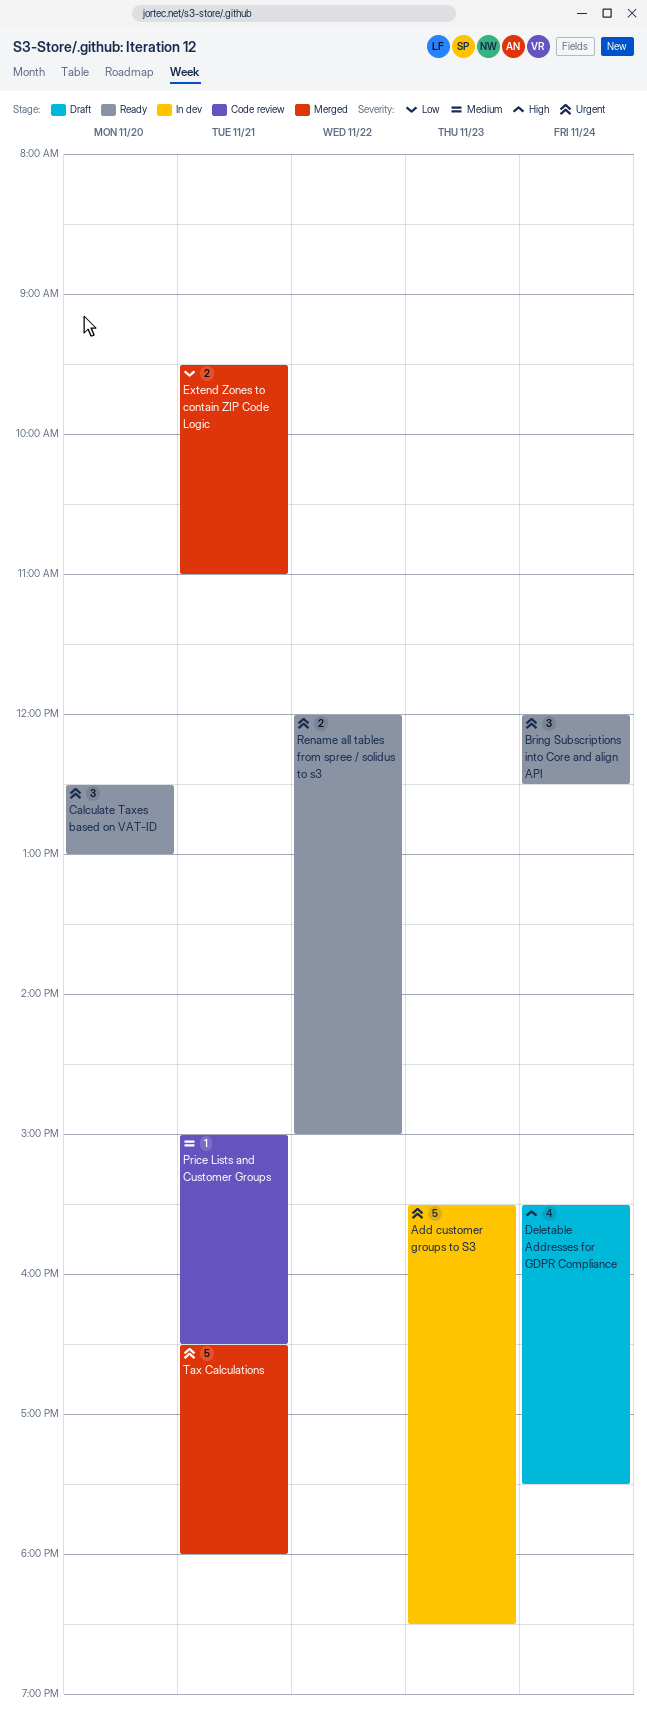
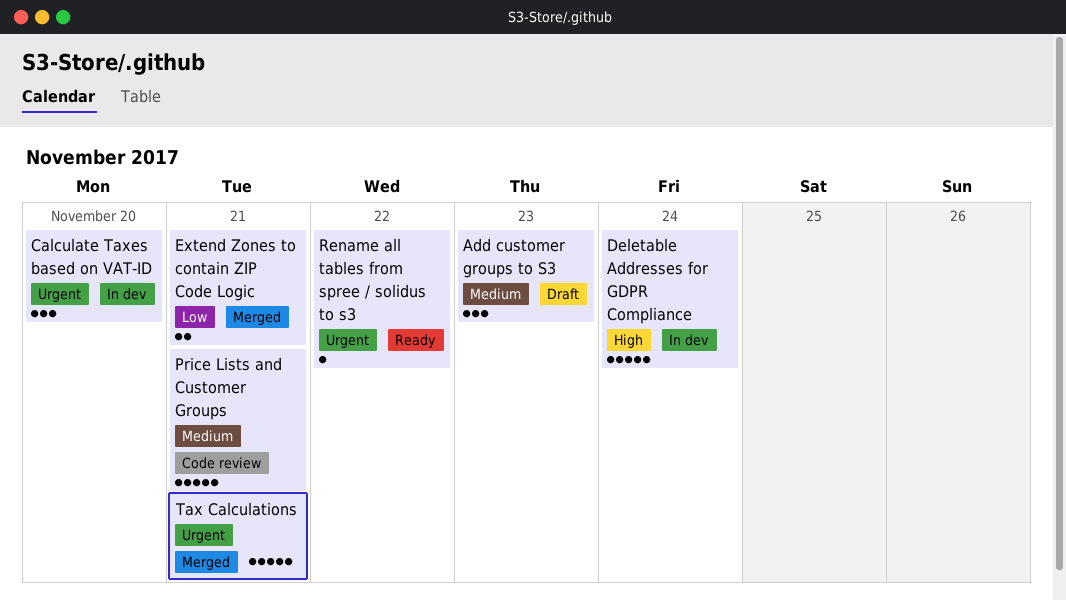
Add customer groups to S3, status: In dev -> Draft
Add customer groups to S3, priority: Urgent -> Medium
Add customer groups to S3, estimate: 5 -> 3
Bring Subscriptions into Core and align API: present -> none
Calculate Taxes based on VAT-ID, status: Ready -> In dev
Deletable Addresses for GDPR Compliance, status: Draft -> In dev
Deletable Addresses for GDPR Compliance, estimate: 4 -> 5
Price Lists and Customer Groups, estimate: 1 -> 5
Rename all tables from spree / solidus to s3, estimate: 2 -> 1

